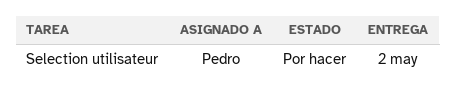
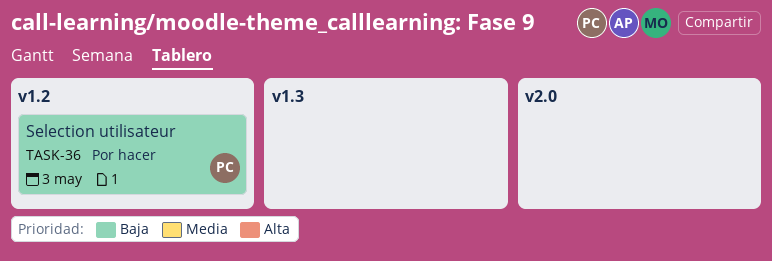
Selection utilisateur, due: May 2 -> May 3

